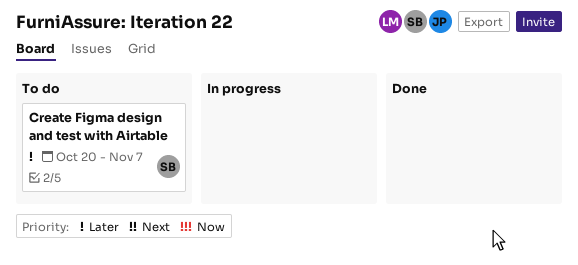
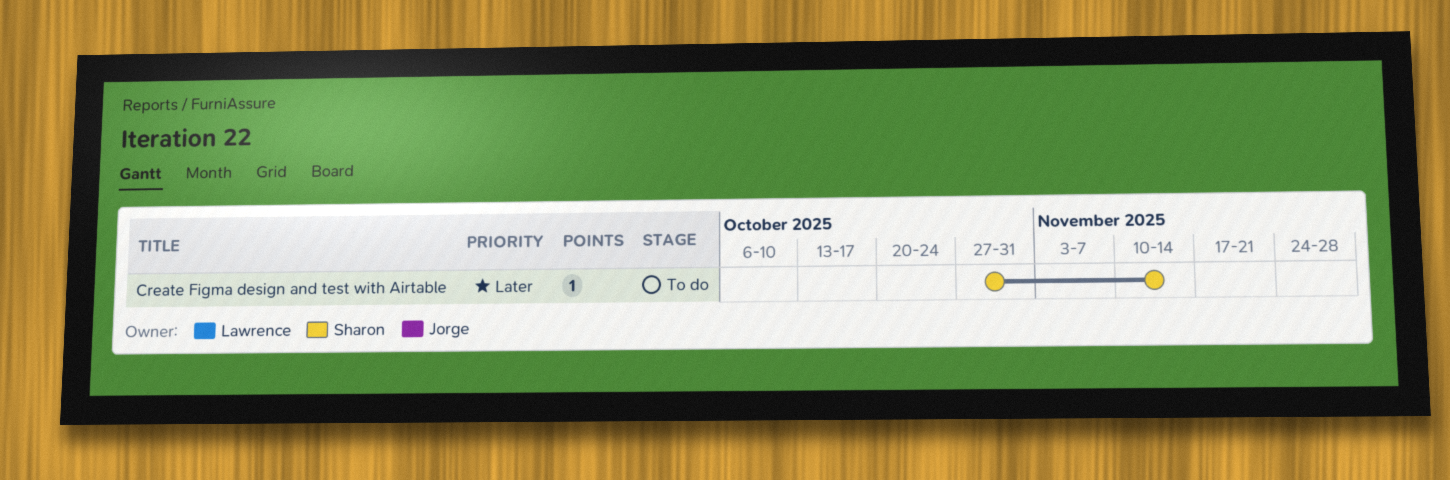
Create Figma design and test with Airtable, start: Oct 20 -> Oct 27
Create Figma design and test with Airtable, due: Nov 7 -> Nov 14

